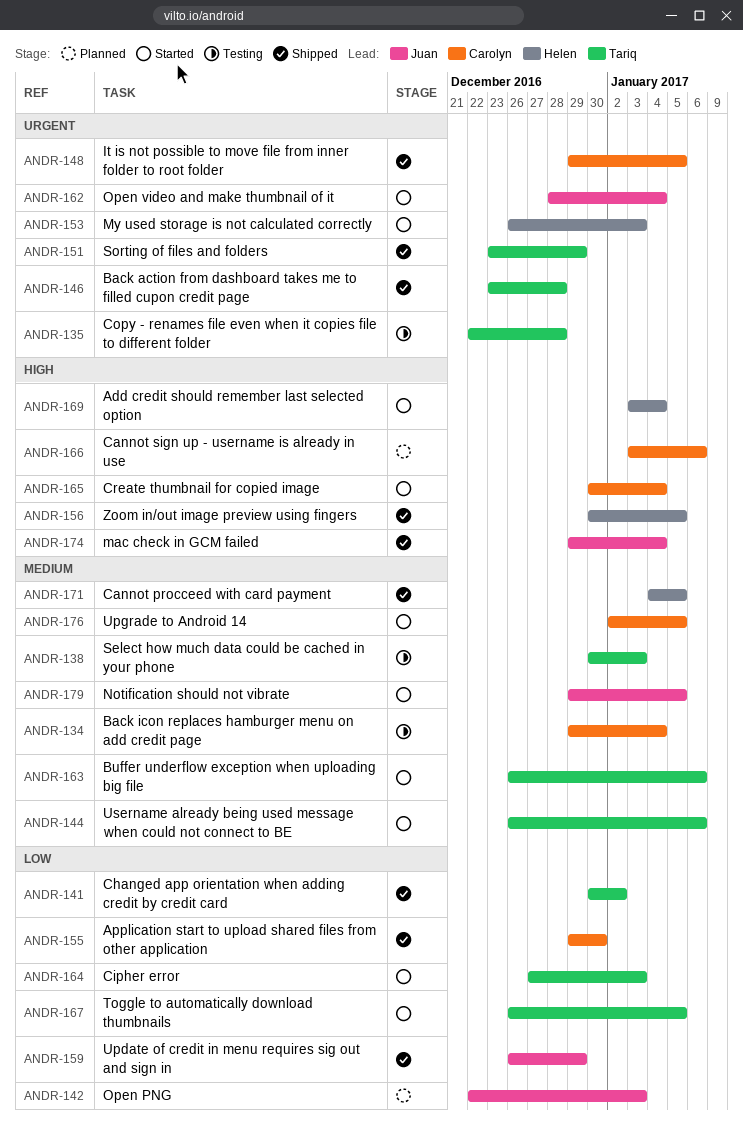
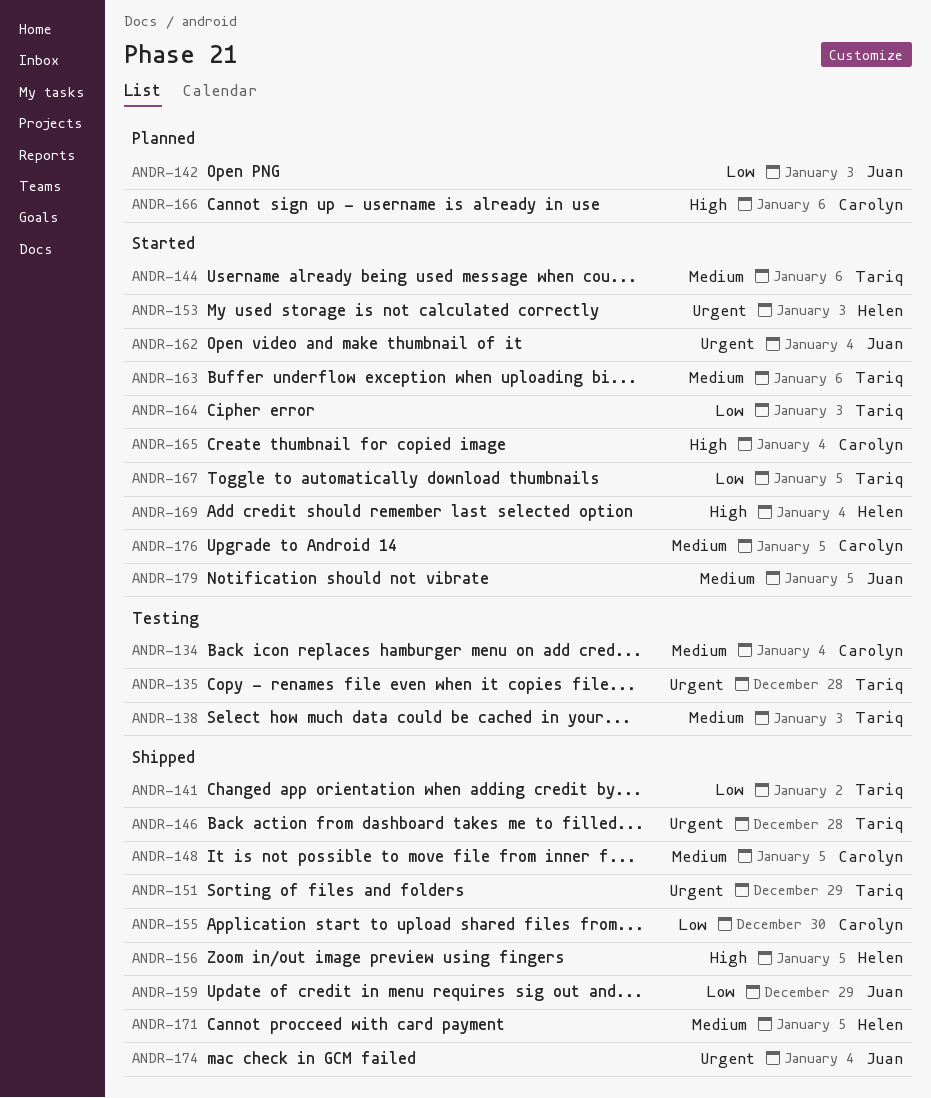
ANDR-148, priority: Urgent -> Medium
ANDR-174, priority: High -> Urgent

